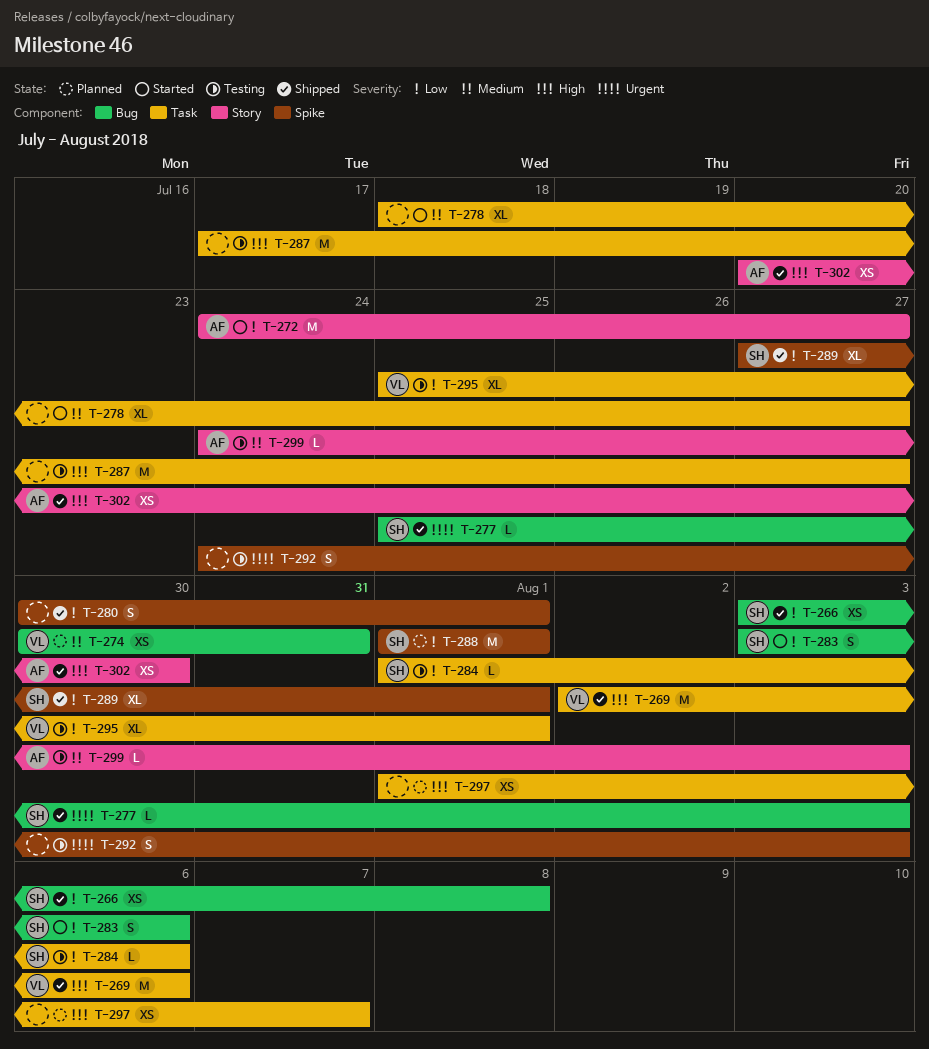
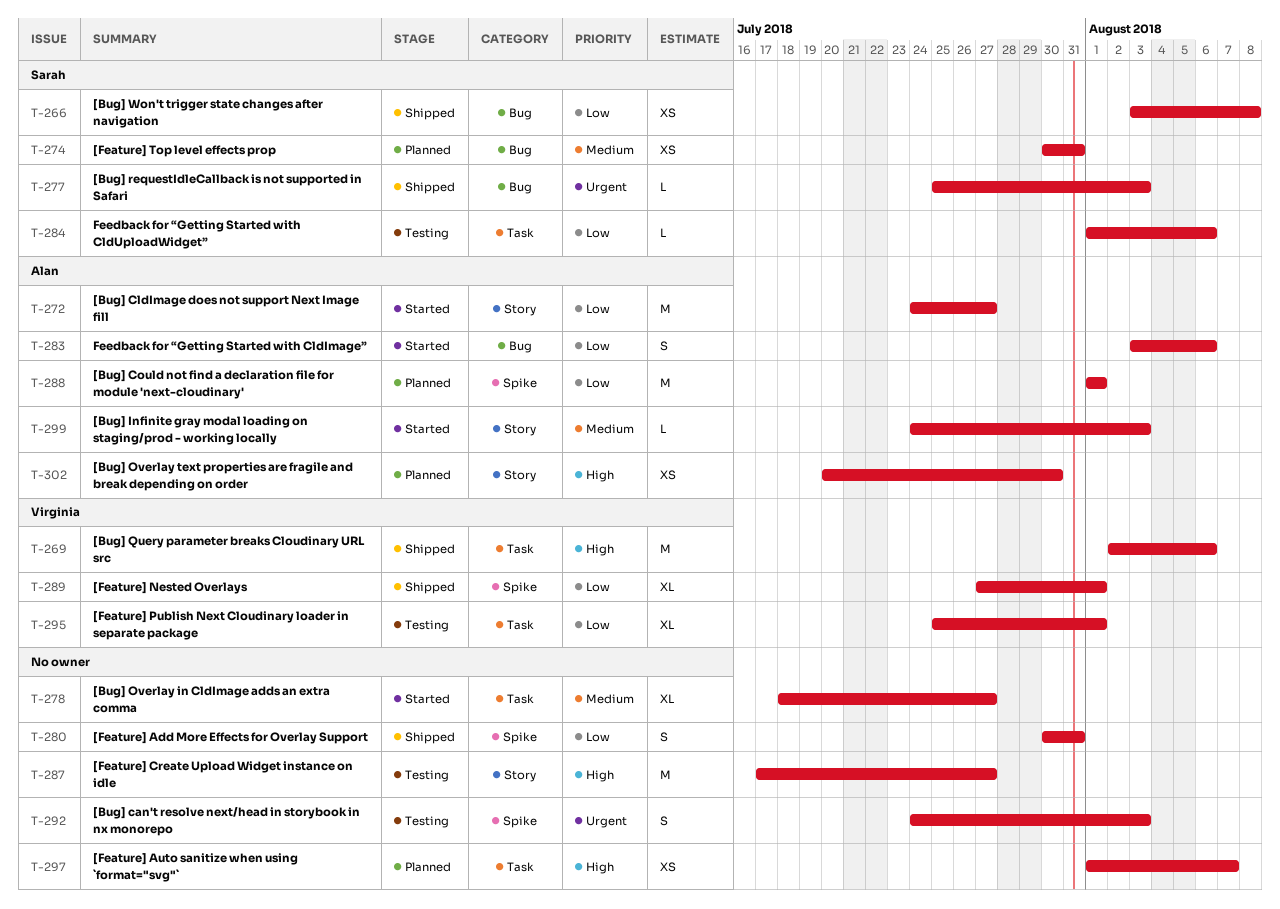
T-274, owner: Virginia -> Sarah
T-280, due: Aug 1 -> Jul 31
T-283, owner: Sarah -> Alan
T-287, label: Task -> Story
T-288, owner: Sarah -> Alan
T-289, owner: Sarah -> Virginia
T-299, status: Testing -> Started
T-302, status: Shipped -> Planned

